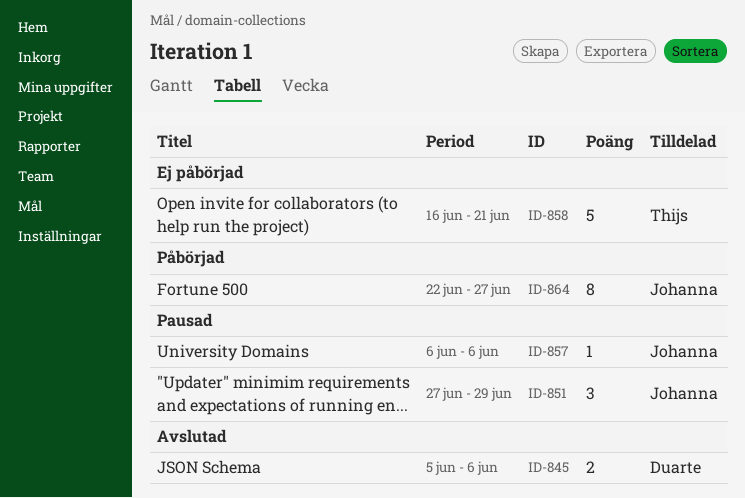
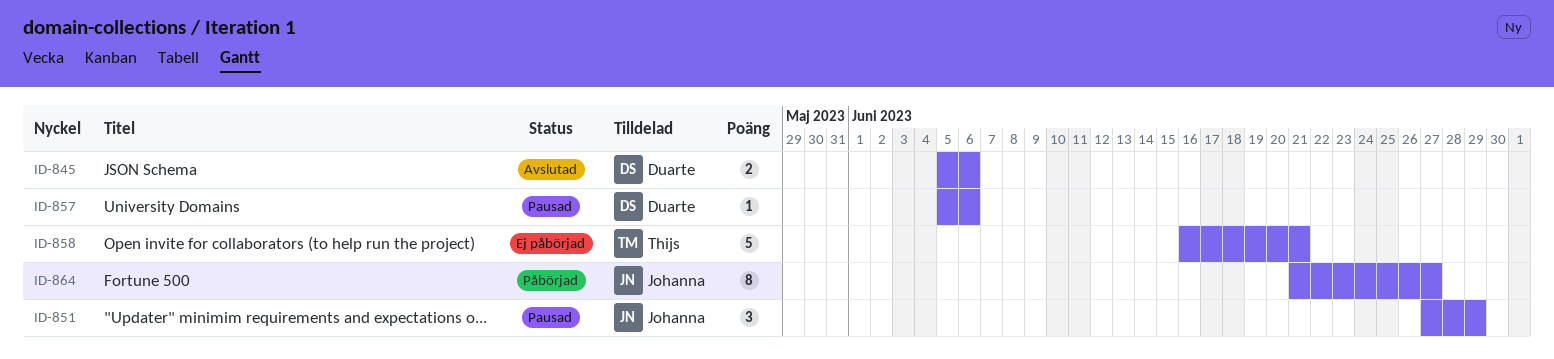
ID-857, owner: Johanna -> Duarte
ID-857, start: Jun 6 -> Jun 5
ID-864, start: Jun 22 -> Jun 21

